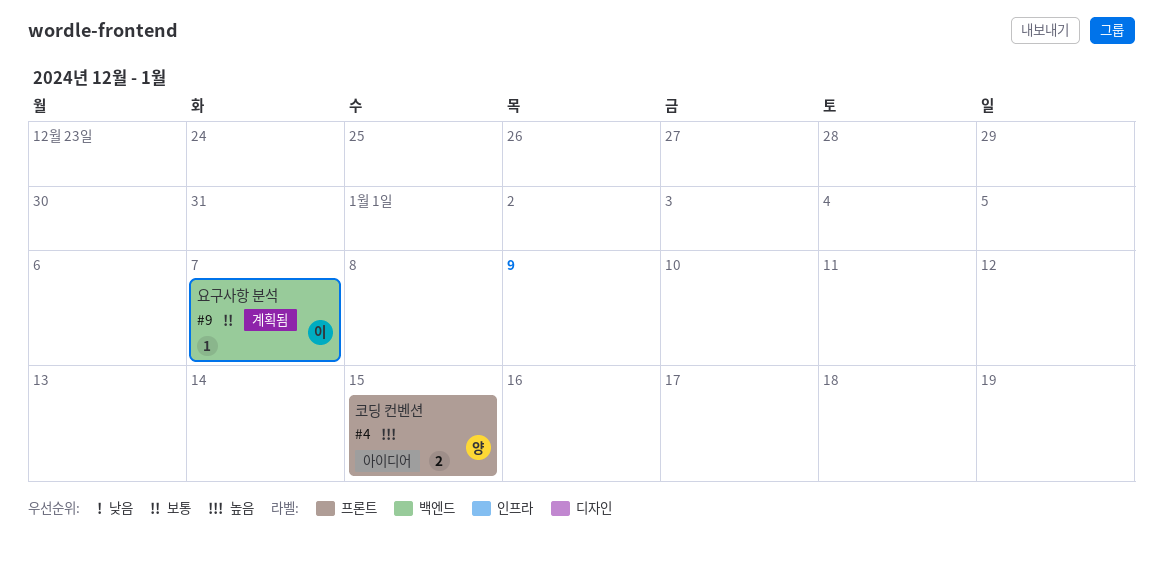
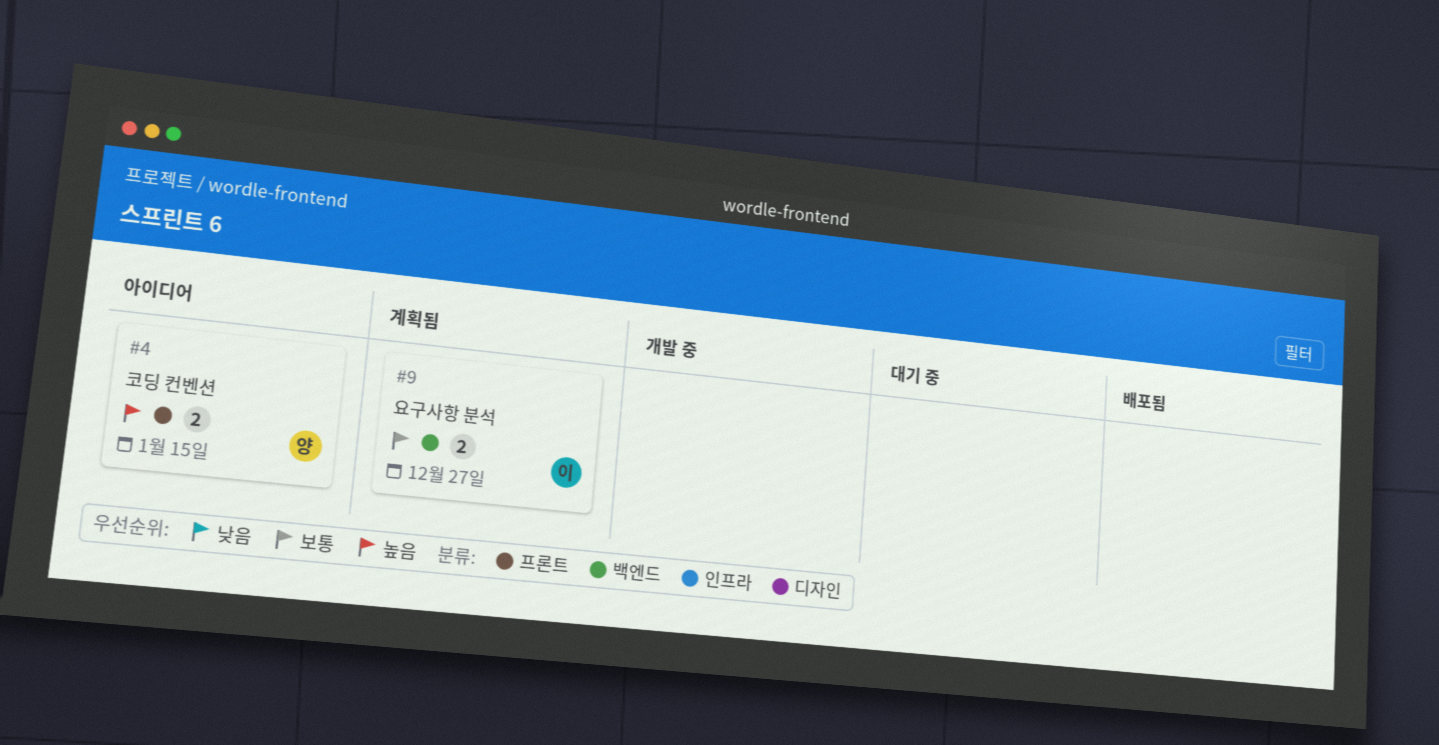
#9, estimate: 1 -> 2
#9, due: Jan 7 -> Dec 27

